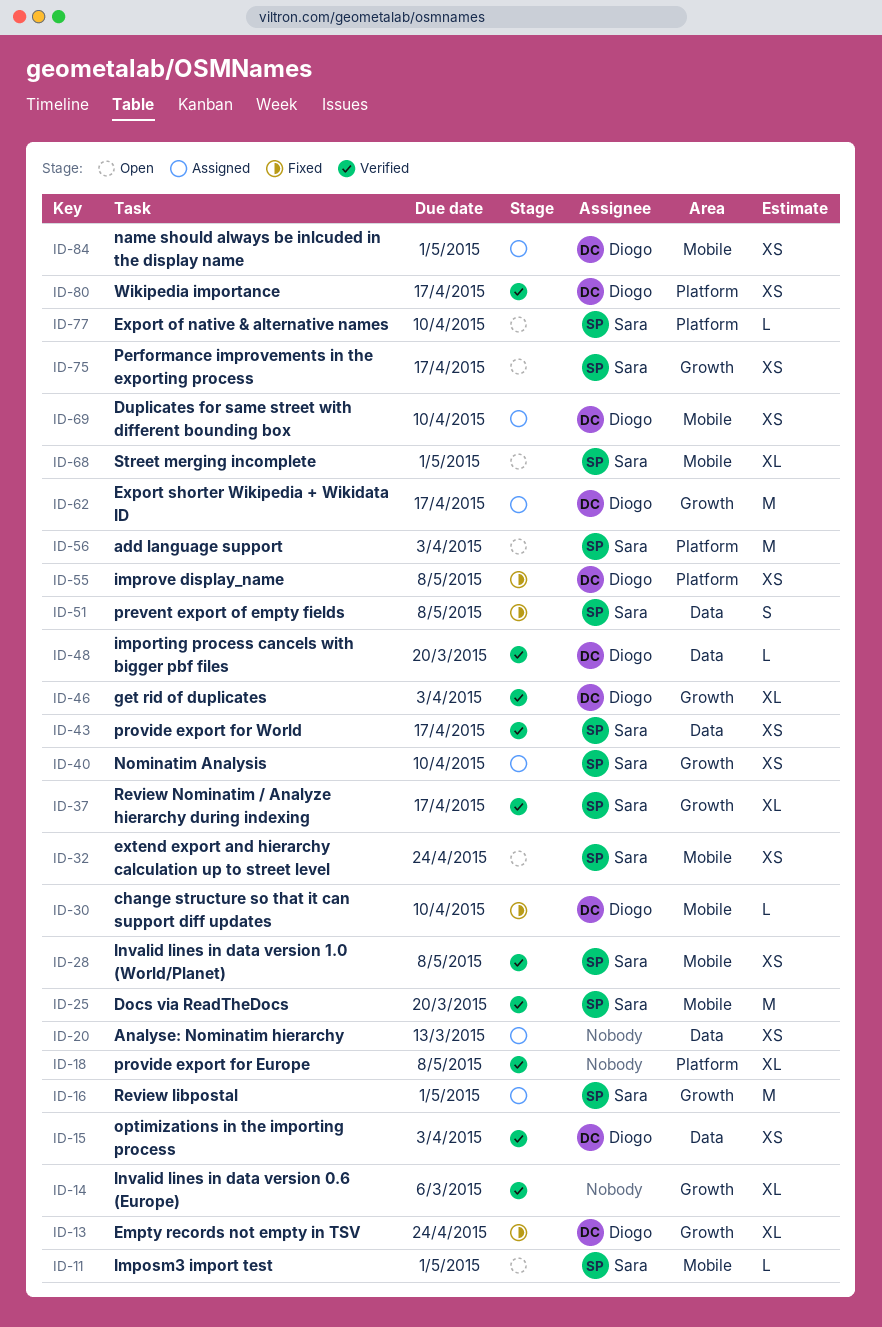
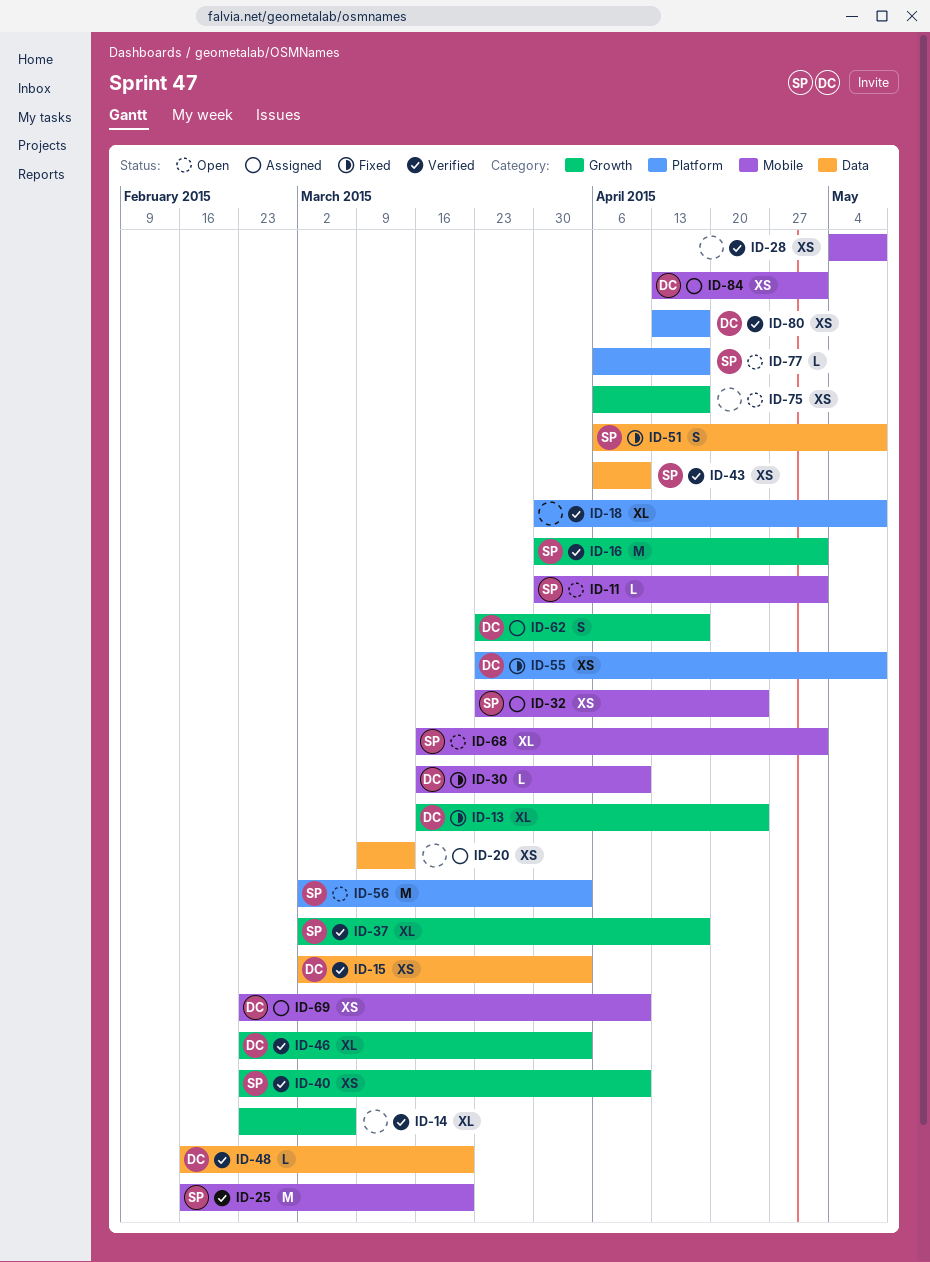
ID-16, status: Assigned -> Verified
ID-28, owner: Sara -> none
ID-32, status: Open -> Assigned
ID-40, status: Assigned -> Verified
ID-43, due: Apr 17 -> Apr 10
ID-62, estimate: M -> S
ID-75, owner: Sara -> none
ID-77, due: Apr 10 -> Apr 17

